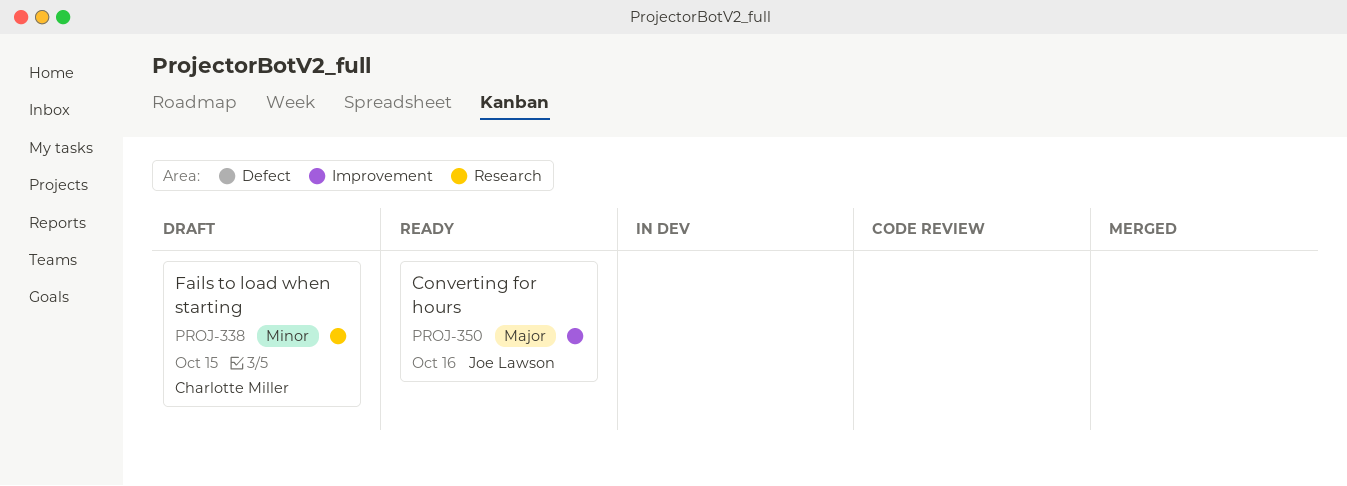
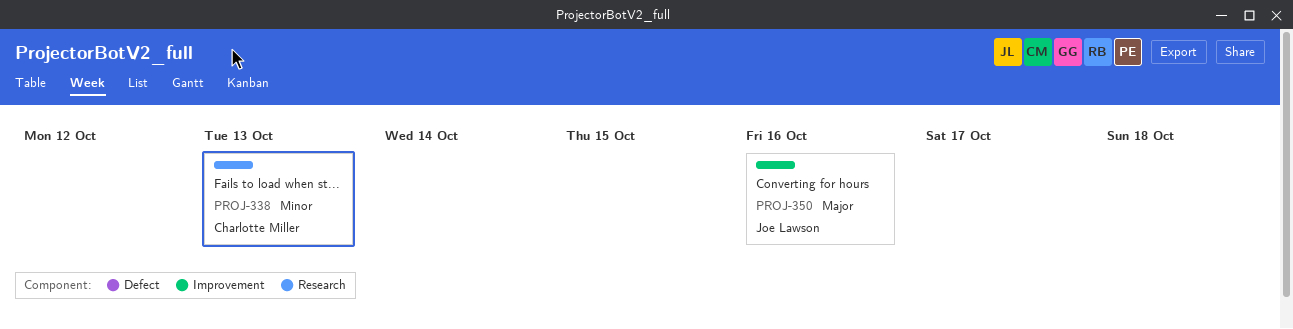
PROJ-338, due: Oct 15 -> Oct 13

